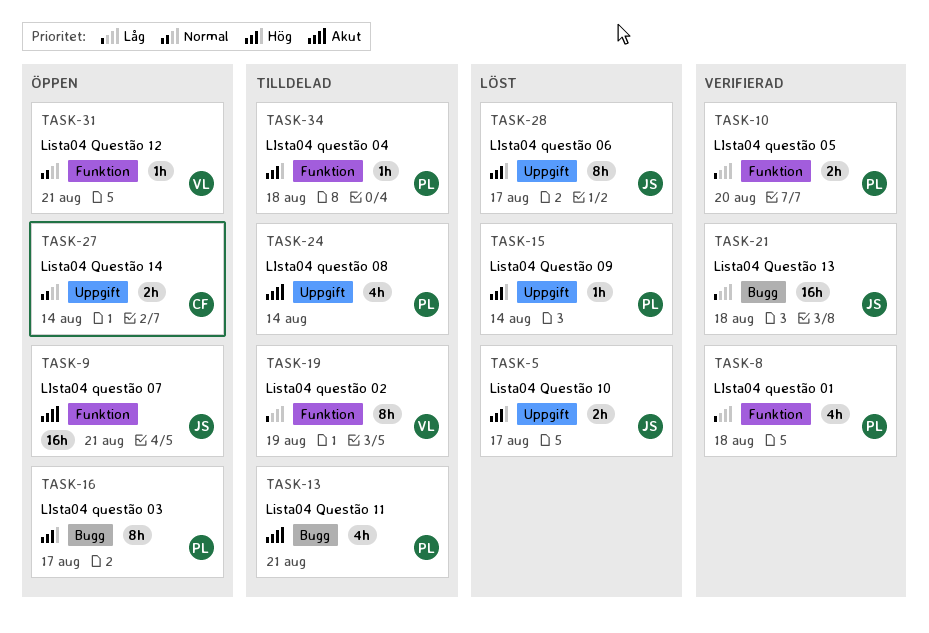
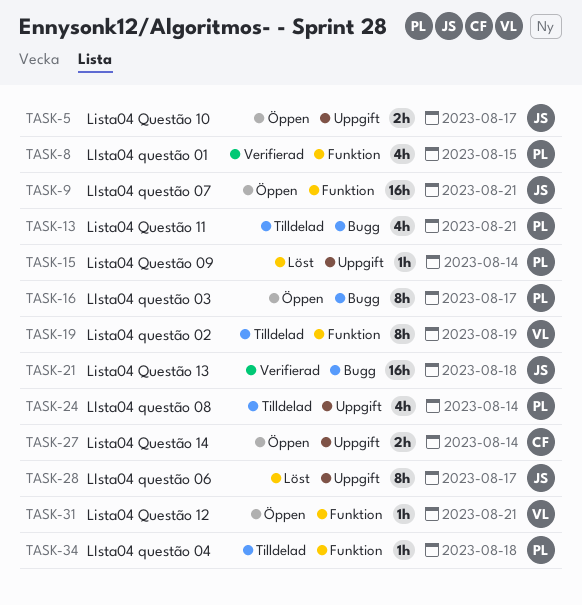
TASK-5, status: Löst -> Öppen
TASK-8, due: Aug 18 -> Aug 15
TASK-10: present -> none

